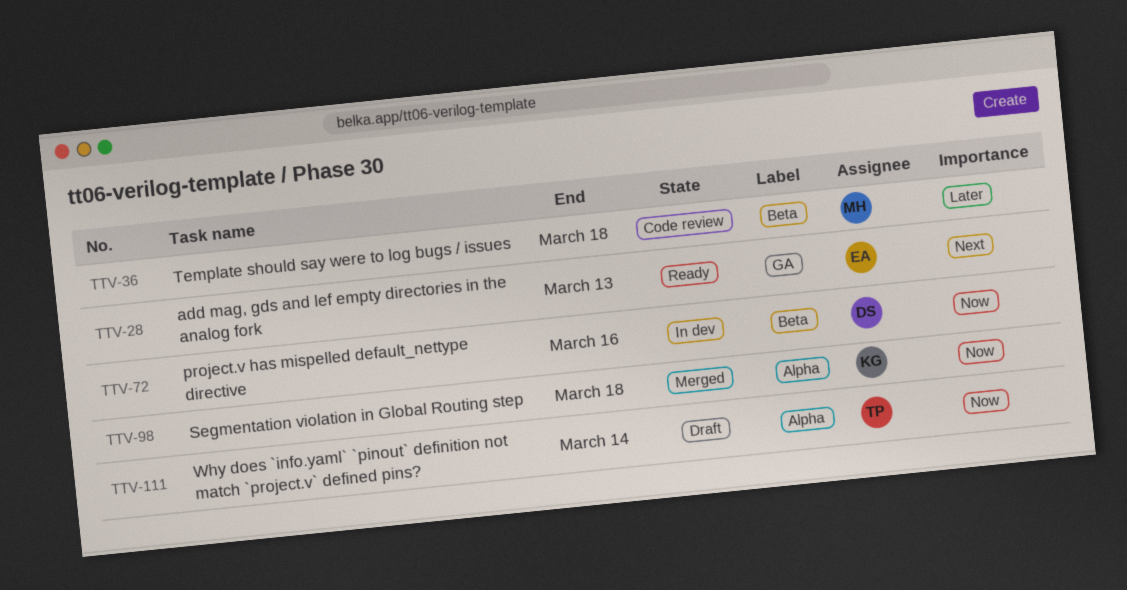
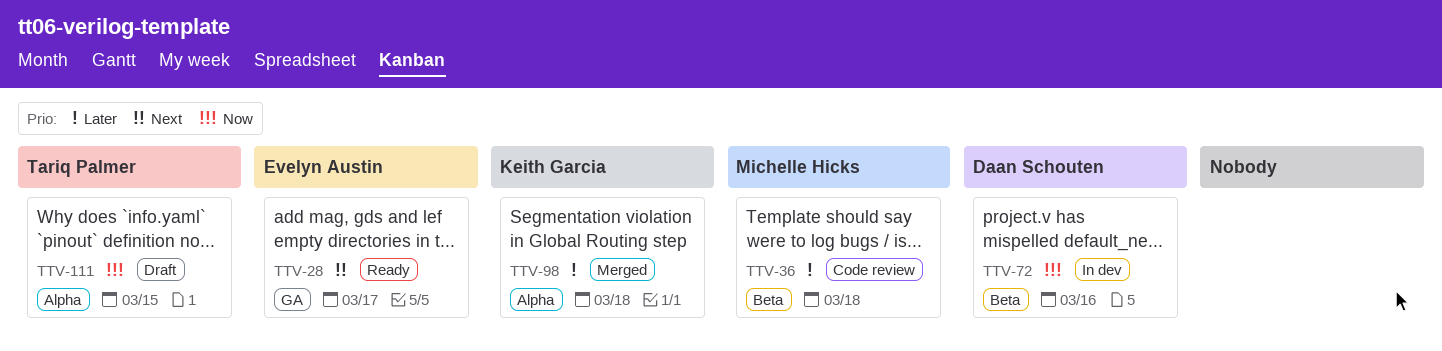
TTV-28, due: Mar 13 -> Mar 17
TTV-98, priority: Now -> Later
TTV-111, due: Mar 14 -> Mar 15

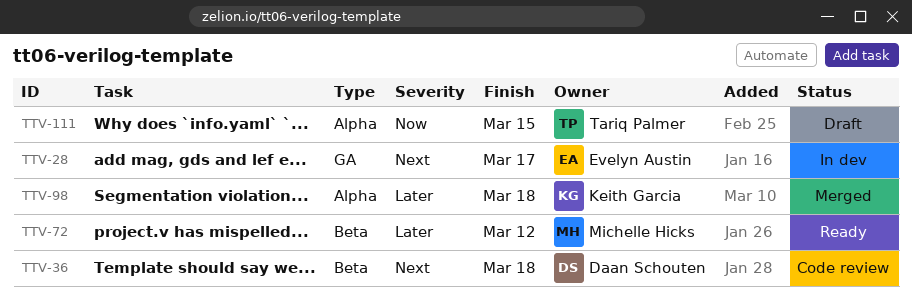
TTV-28, status: Ready -> In dev
TTV-36, owner: Michelle Hicks -> Daan Schouten
TTV-36, priority: Later -> Next
TTV-72, status: In dev -> Ready
TTV-72, owner: Daan Schouten -> Michelle Hicks
TTV-72, priority: Now -> Later
TTV-72, due: Mar 16 -> Mar 12

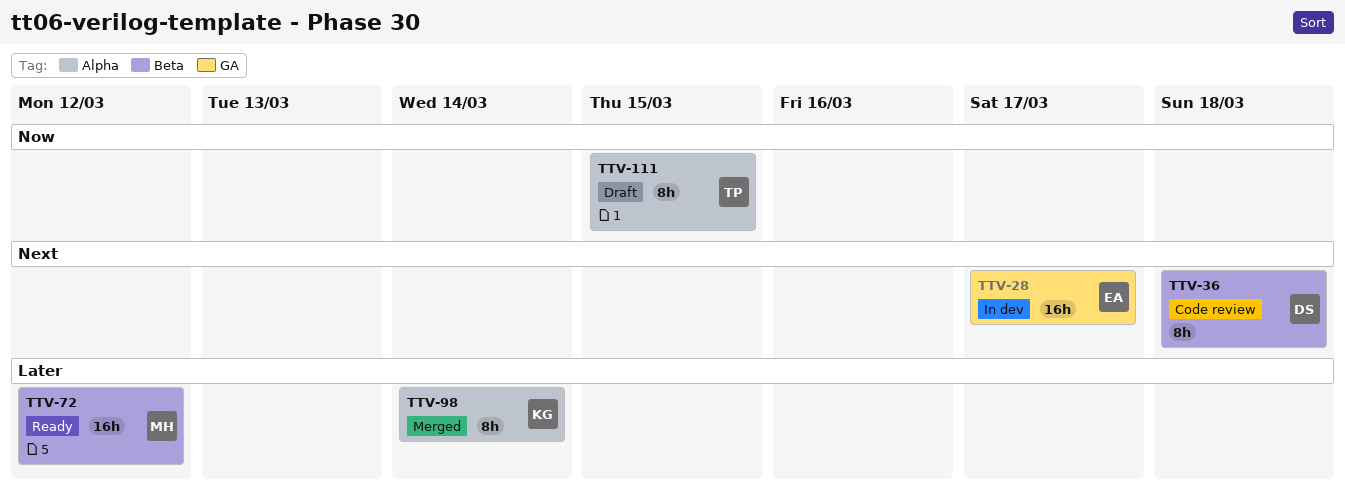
TTV-98, due: Mar 18 -> Mar 14

